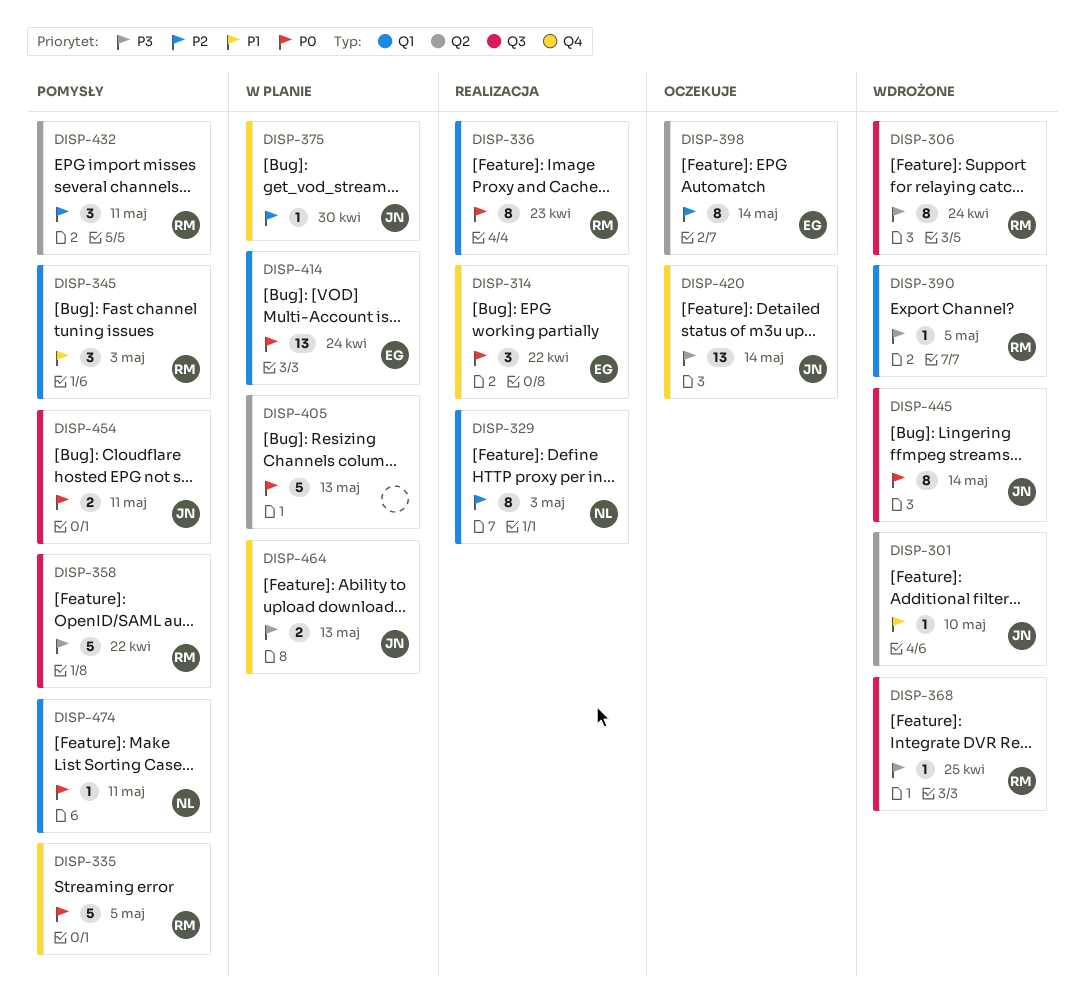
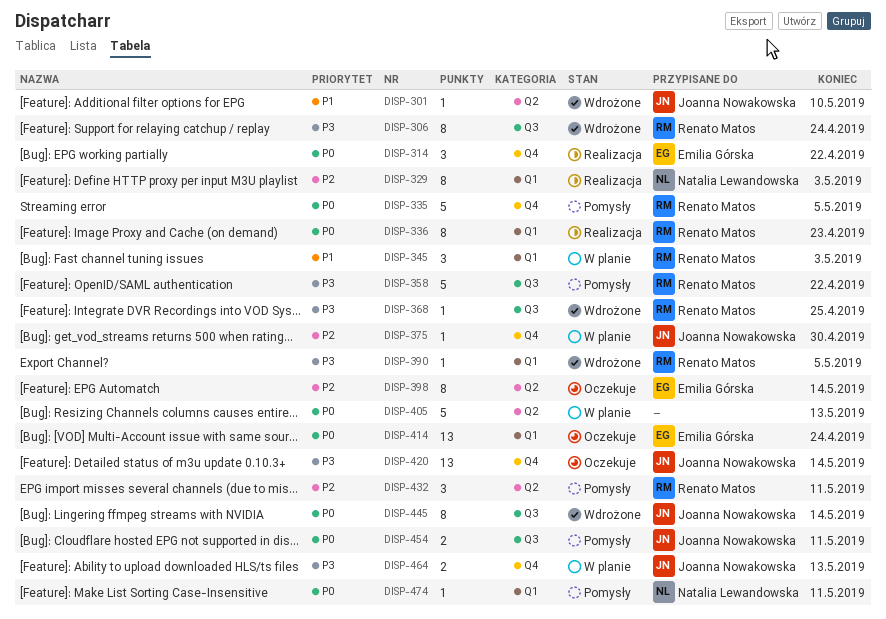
DISP-345, status: Pomysły -> W planie
DISP-414, status: W planie -> Oczekuje

